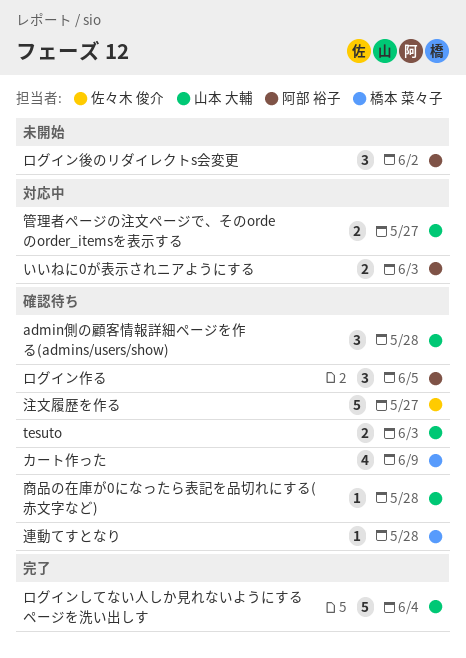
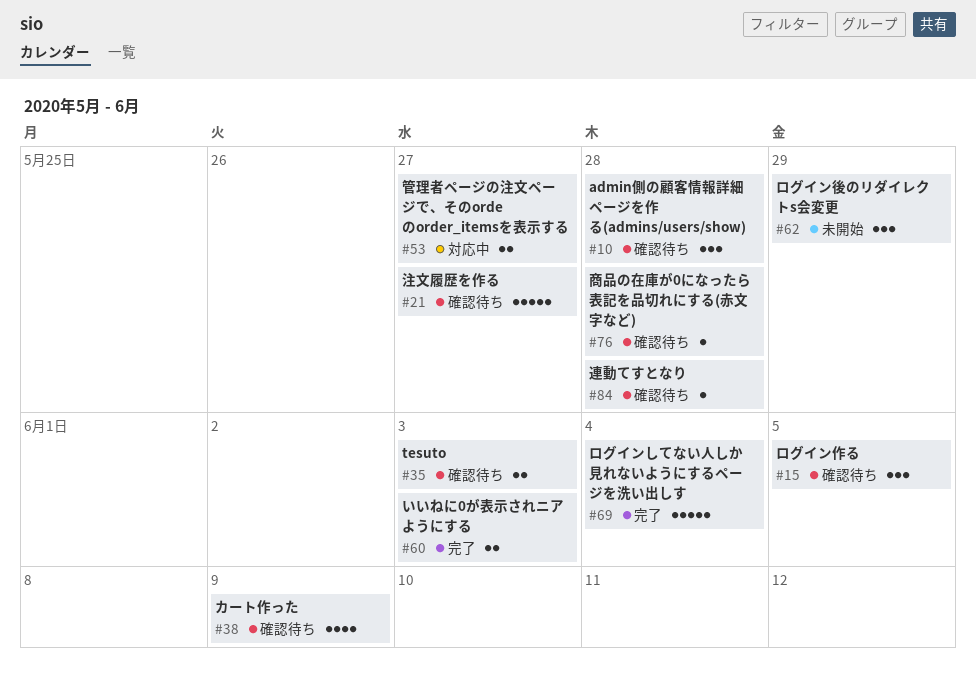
いいねに0が表示されニアようにする, status: 対応中 -> 完了
ログイン後のリダイレクトs会変更, due: Jun 2 -> May 29

